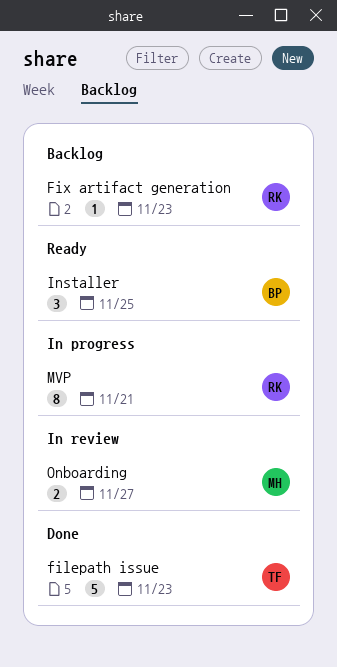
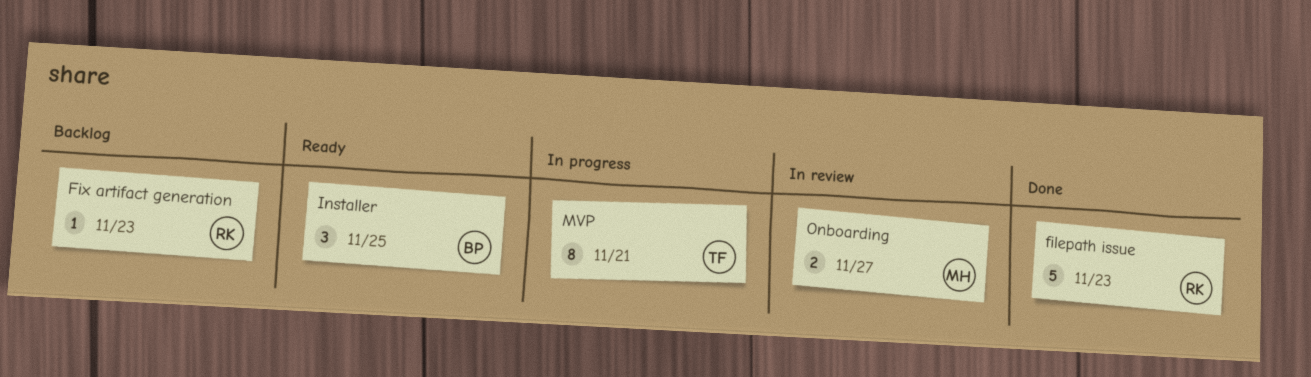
filepath issue, owner: TF -> RK
MVP, owner: RK -> TF

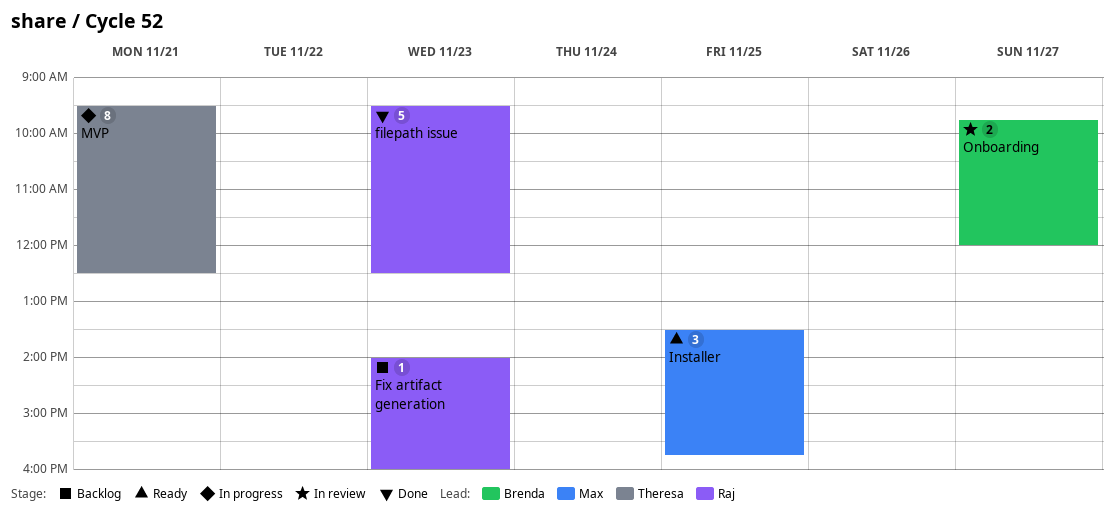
Installer, owner: Brenda -> Max
Onboarding, owner: Max -> Brenda

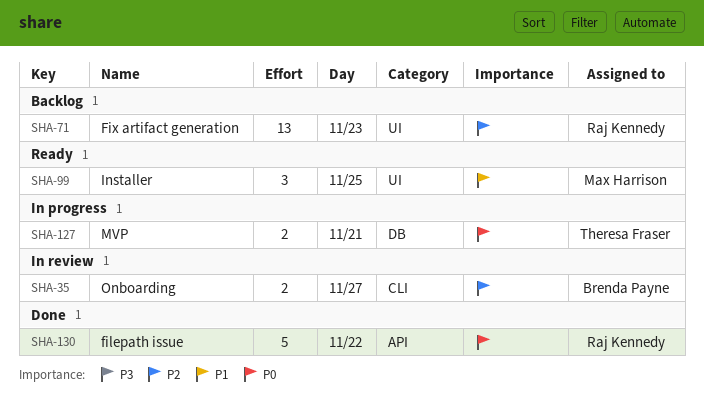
filepath issue, day: Nov 23 -> Nov 22
Fix artifact generation, estimate: 1 -> 13
MVP, estimate: 8 -> 2

